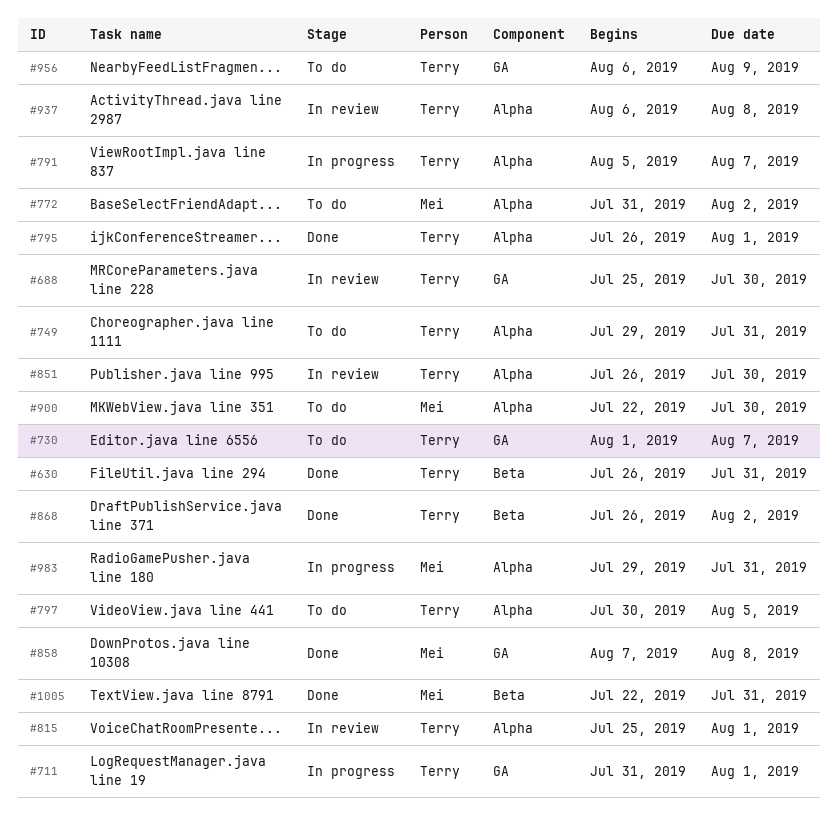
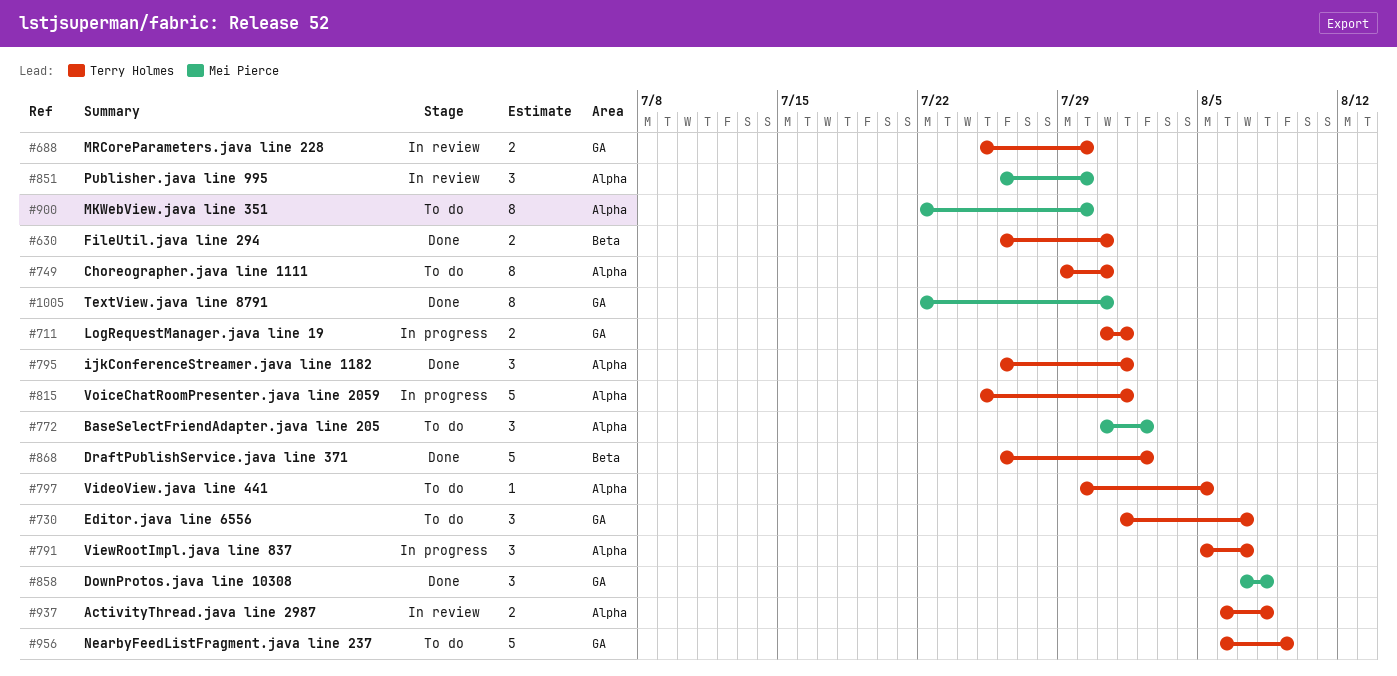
#815, status: In review -> In progress
#851, owner: Terry Holmes -> Mei Pierce
#983: present -> none
#1005, label: Beta -> GA

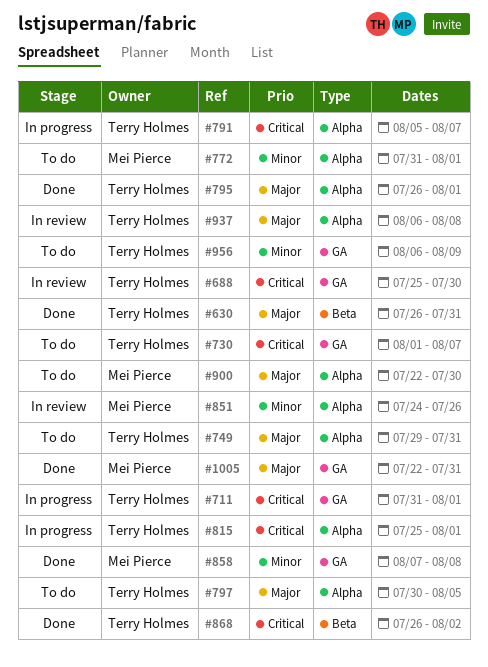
#772, due: Aug 2 -> Aug 1
#851, start: Jul 26 -> Jul 24
#851, due: Jul 30 -> Jul 26

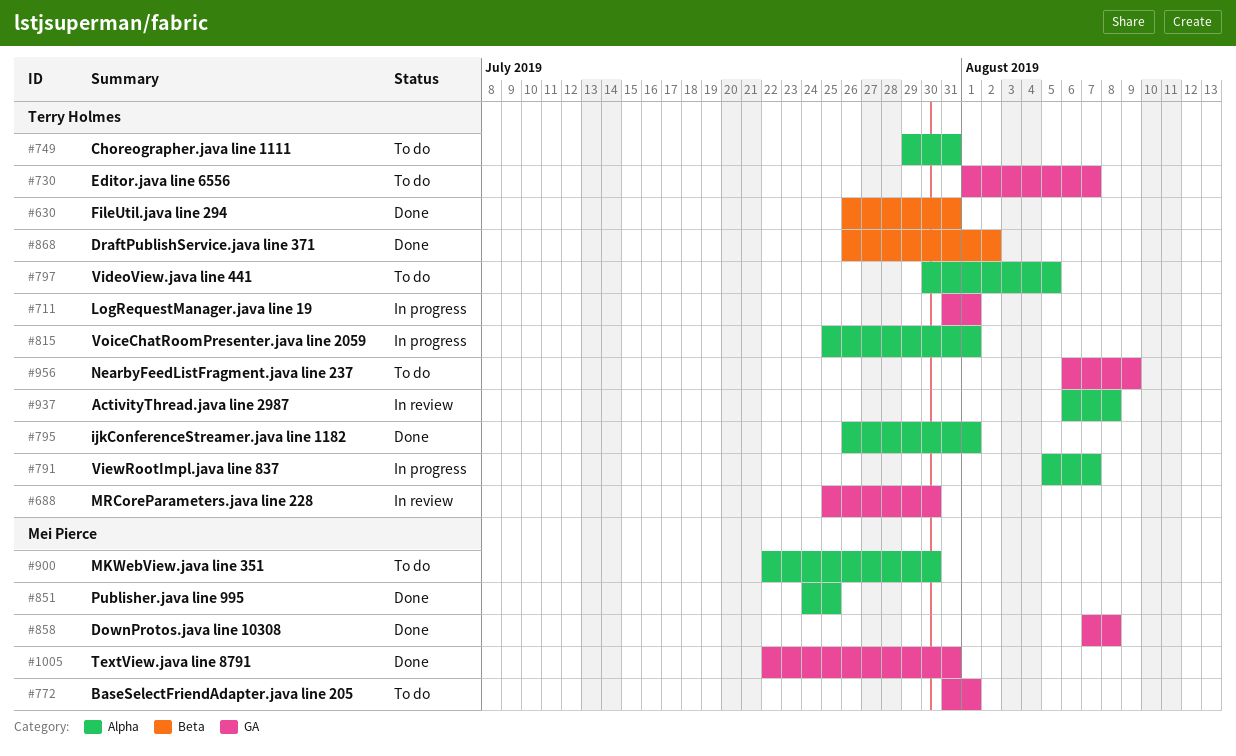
#772, label: Alpha -> GA
#851, status: In review -> Done
#851, due: Jul 26 -> Jul 25

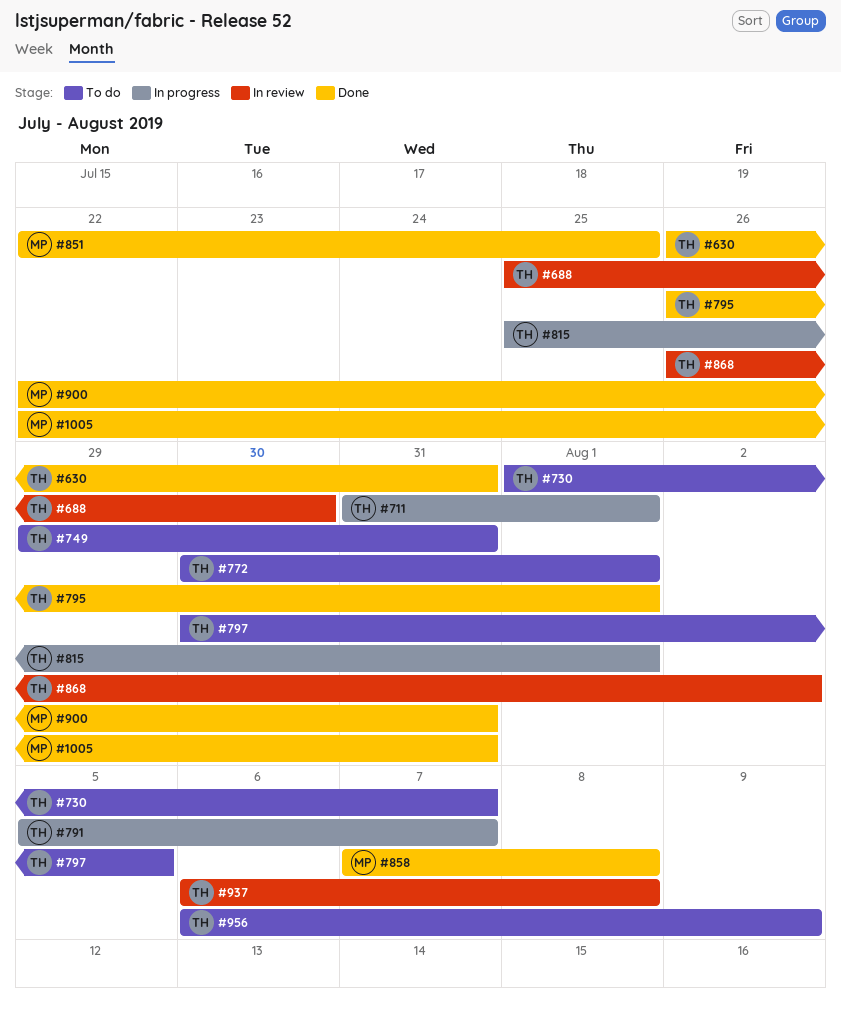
#772, owner: Mei Pierce -> Terry Holmes
#772, start: Jul 31 -> Jul 30
#851, start: Jul 24 -> Jul 22
#868, status: Done -> In review
#900, status: To do -> Done
#900, due: Jul 30 -> Jul 31

